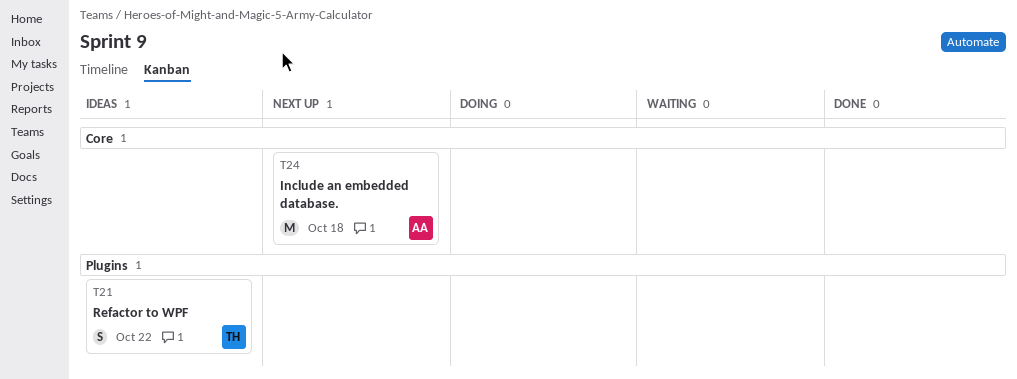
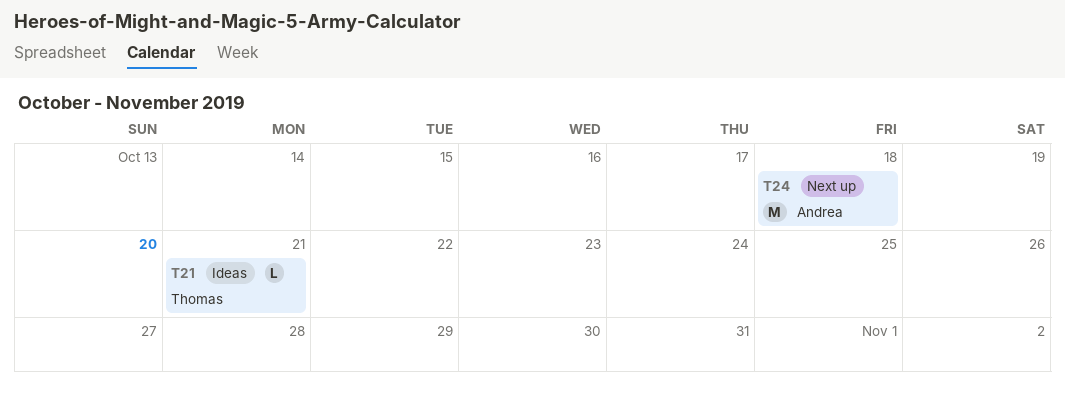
T21, estimate: S -> L
T21, due: Oct 22 -> Oct 21

